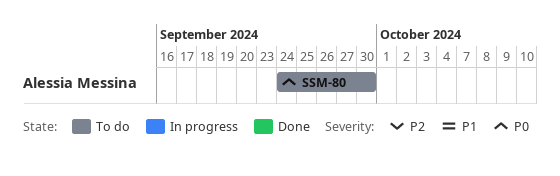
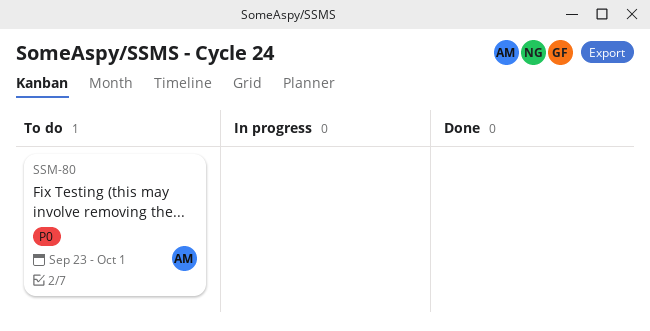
SSM-80, start: Sep 24 -> Sep 23
SSM-80, due: Sep 30 -> Oct 1

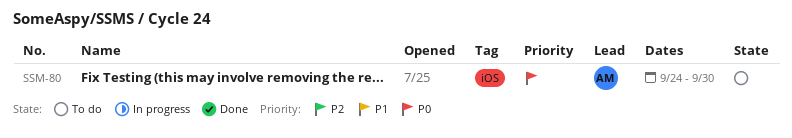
SSM-80, start: Sep 23 -> Sep 24
SSM-80, due: Oct 1 -> Sep 30

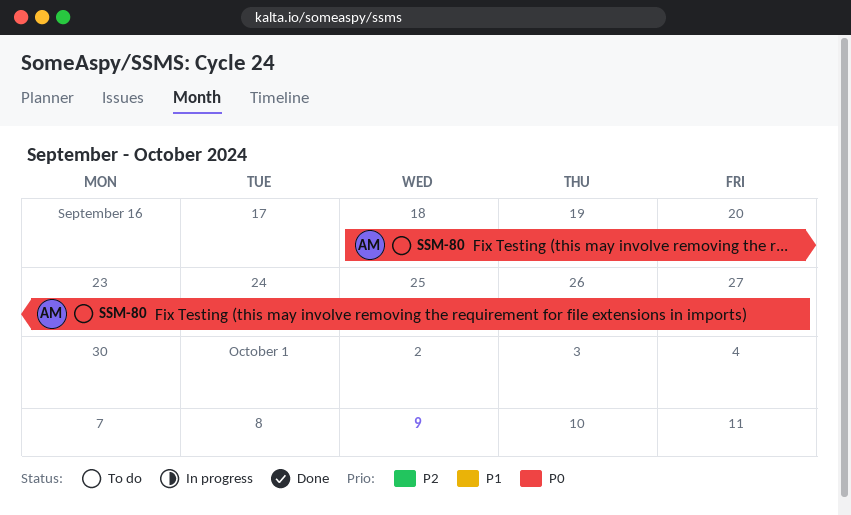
SSM-80, start: Sep 24 -> Sep 18
SSM-80, due: Sep 30 -> Sep 27

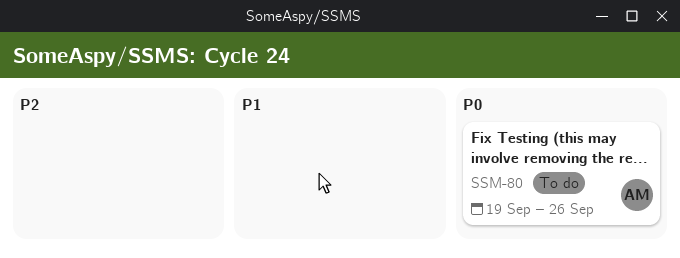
SSM-80, start: Sep 18 -> Sep 19
SSM-80, due: Sep 27 -> Sep 26

